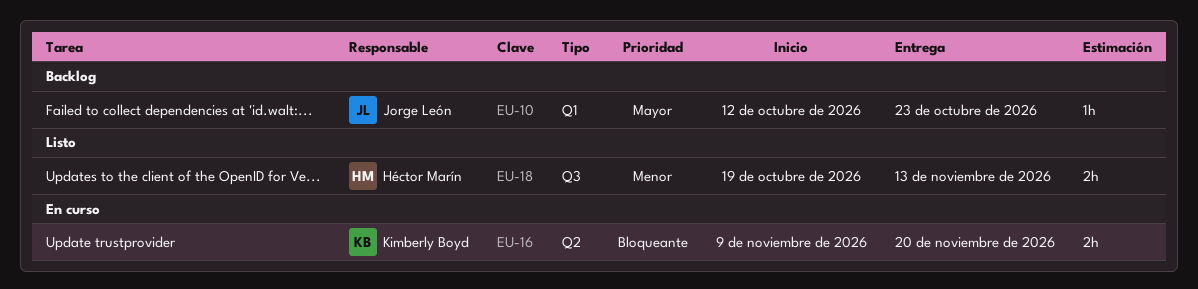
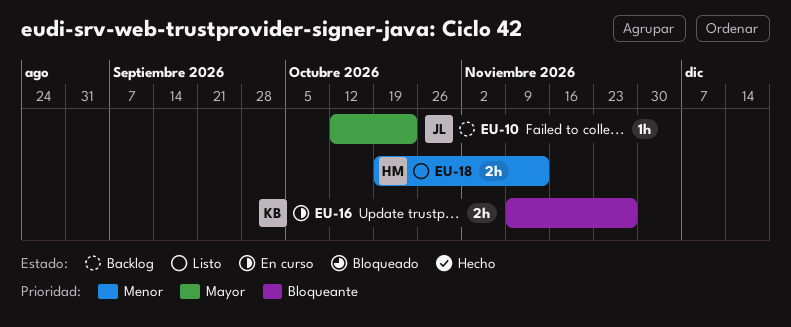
EU-16, due: Nov 20 -> Nov 27

